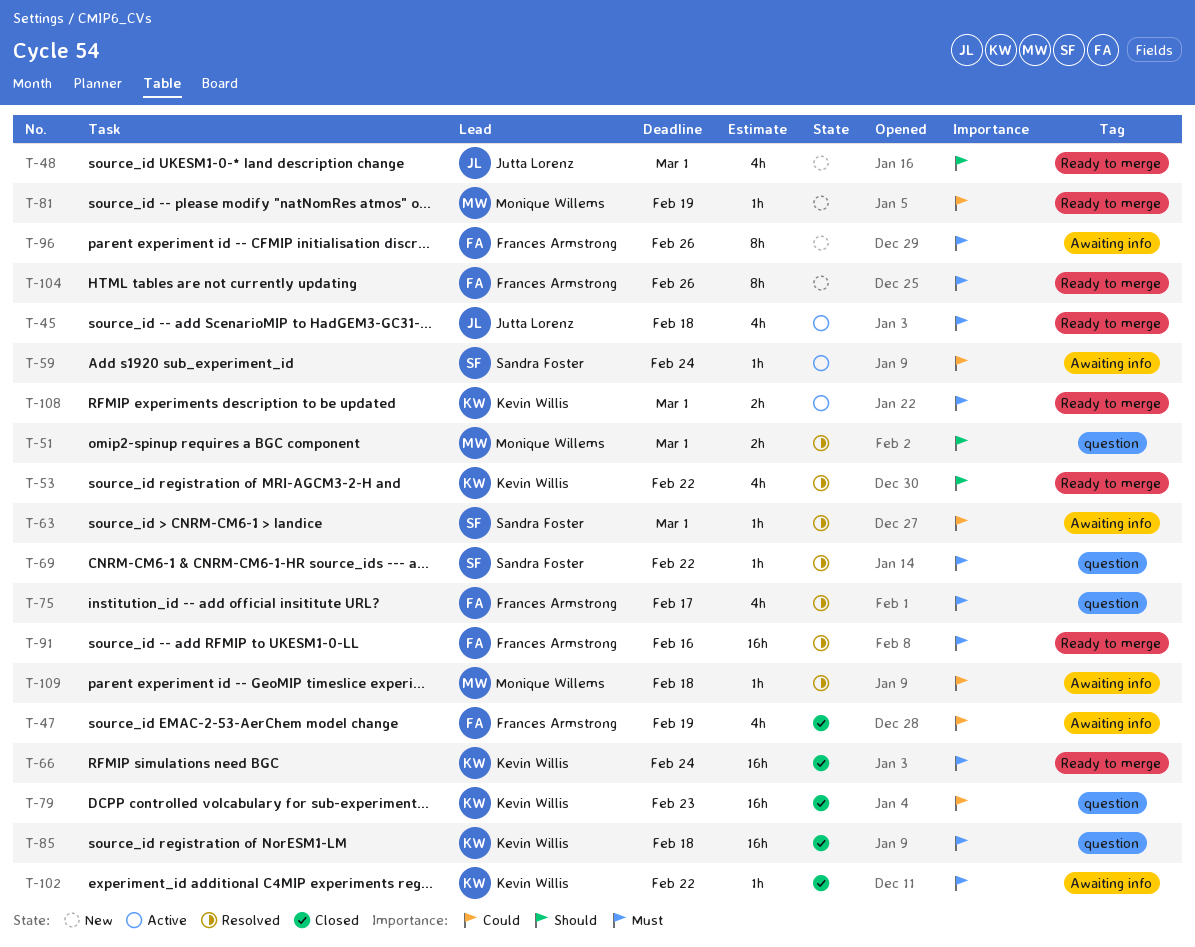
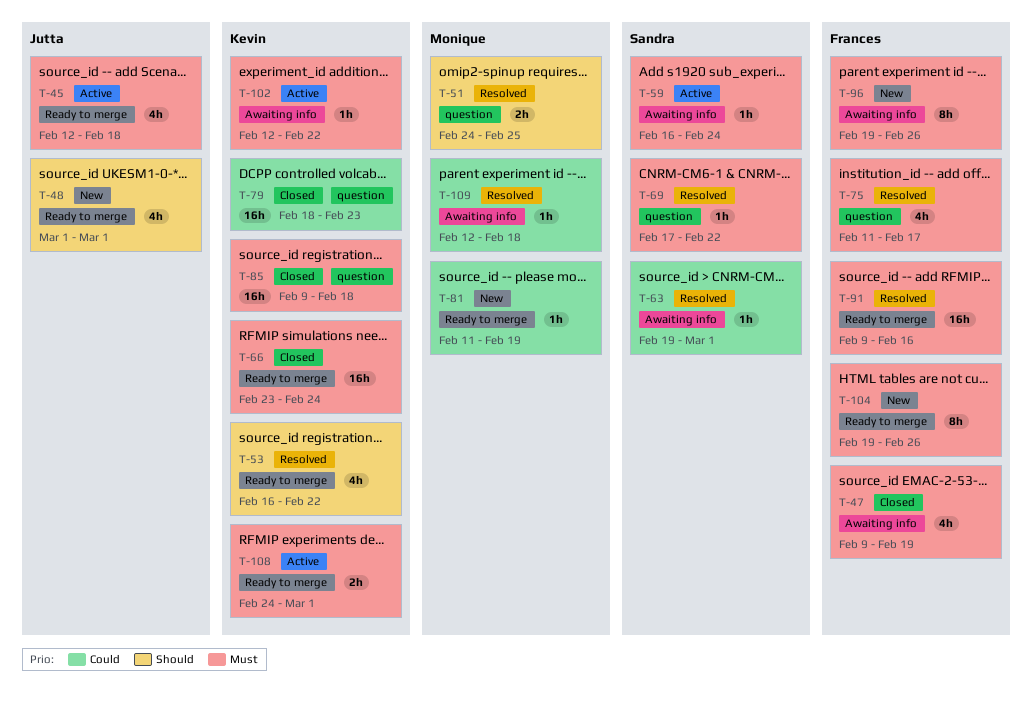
T-47, priority: Could -> Must
T-51, due: Mar 1 -> Feb 25
T-59, priority: Could -> Must
T-102, status: Closed -> Active

